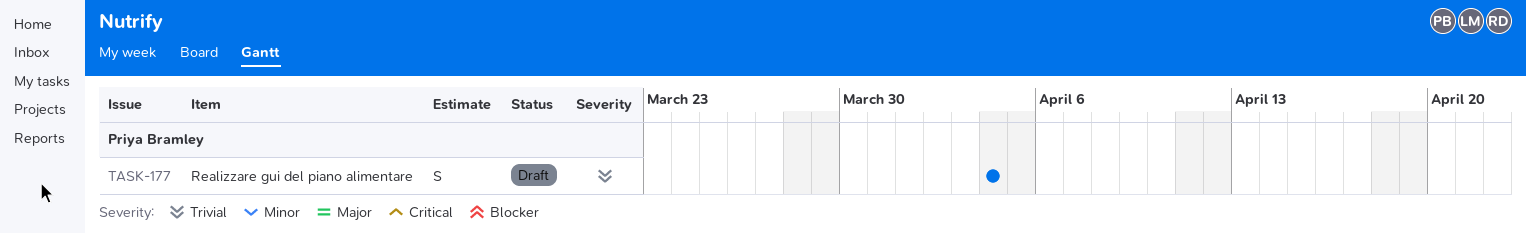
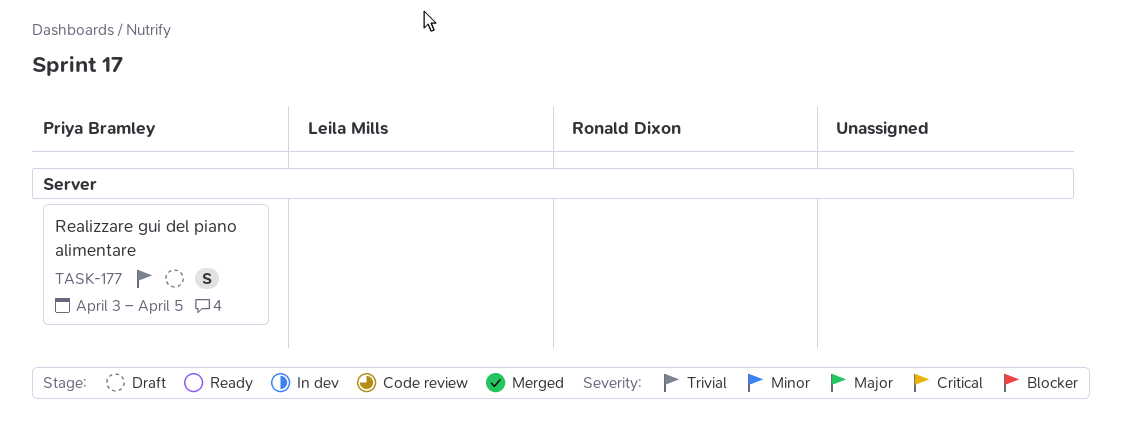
TASK-177, start: Apr 4 -> Apr 3
TASK-177, due: Apr 4 -> Apr 5

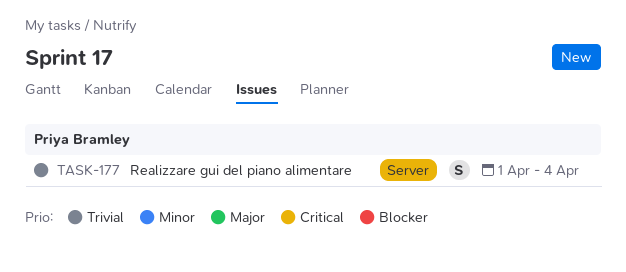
TASK-177, start: Apr 3 -> Apr 1
TASK-177, due: Apr 5 -> Apr 4

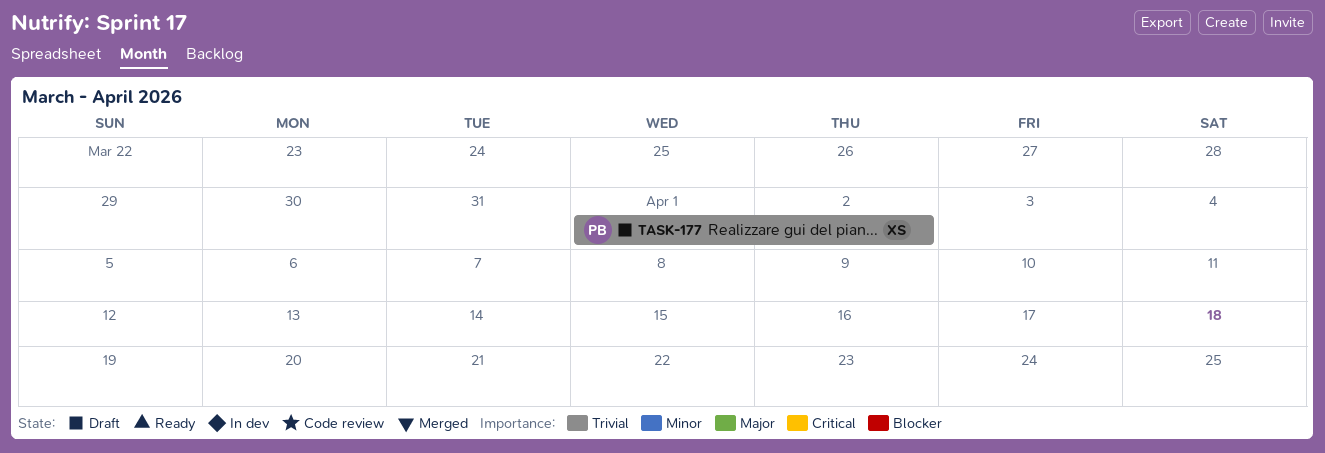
TASK-177, estimate: S -> XS
TASK-177, due: Apr 4 -> Apr 2

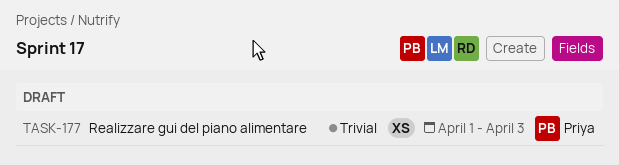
TASK-177, due: Apr 2 -> Apr 3

